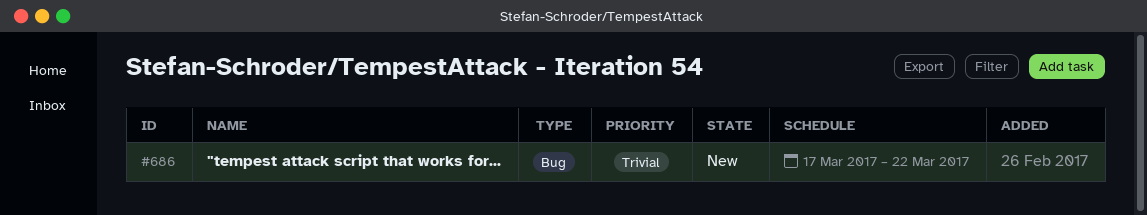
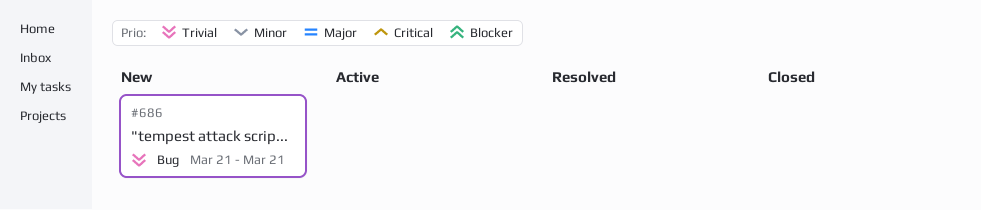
#686, start: Mar 17 -> Mar 21
#686, due: Mar 22 -> Mar 21

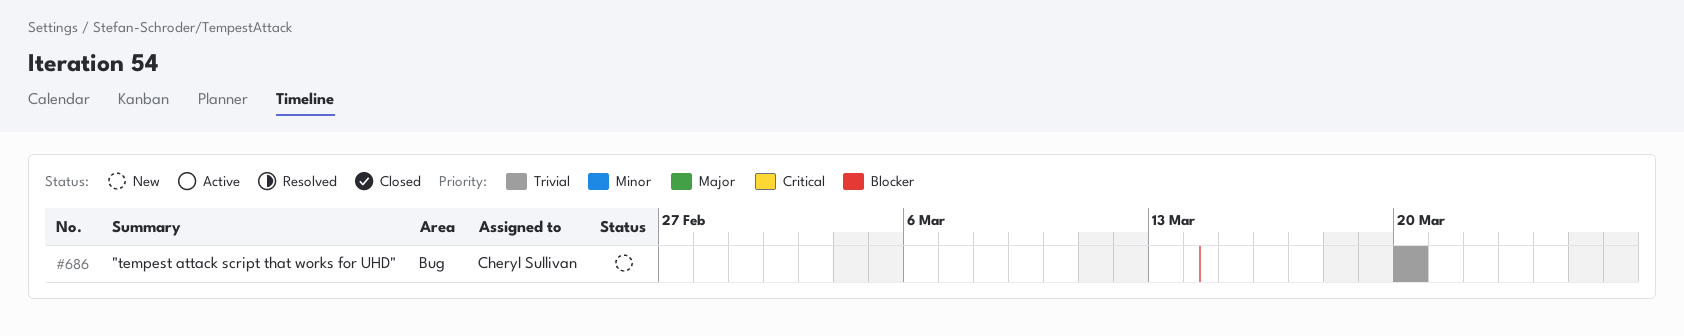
#686, start: Mar 21 -> Mar 20
#686, due: Mar 21 -> Mar 20

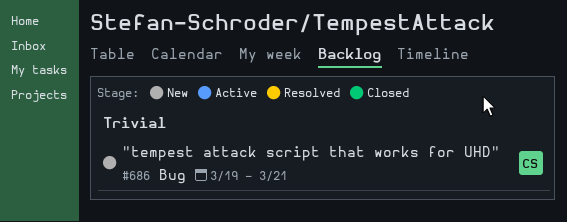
#686, start: Mar 20 -> Mar 19
#686, due: Mar 20 -> Mar 21

